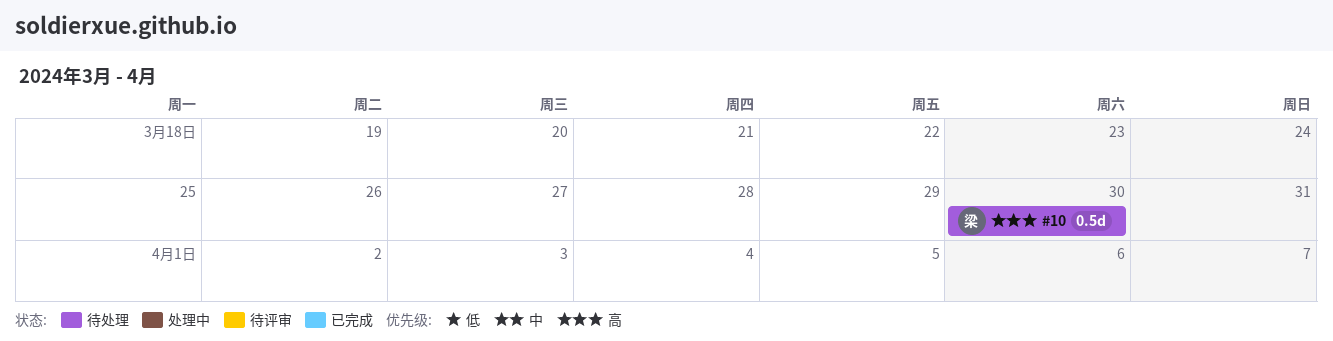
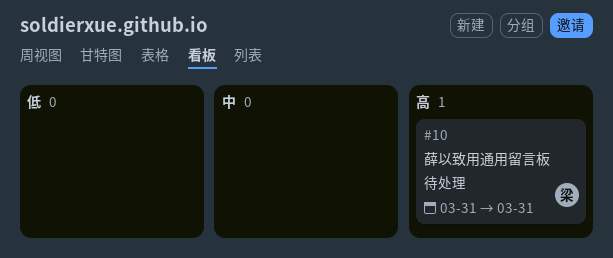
#10, start: Mar 30 -> Mar 31
#10, due: Mar 30 -> Mar 31

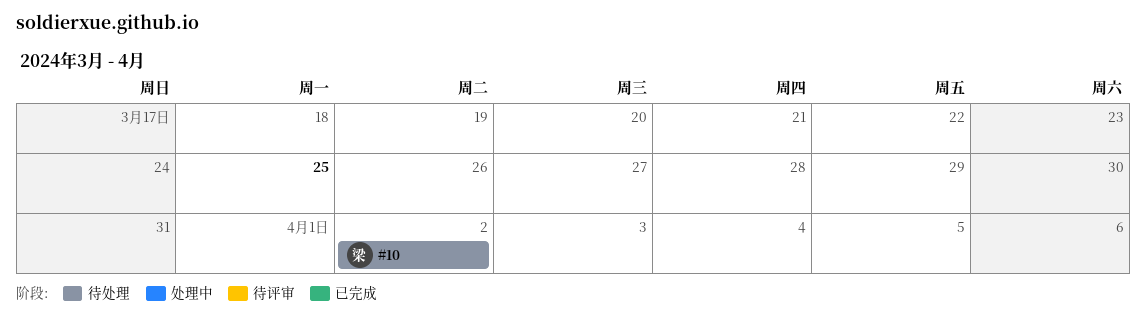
#10, start: Mar 31 -> Apr 2
#10, due: Mar 31 -> Apr 2

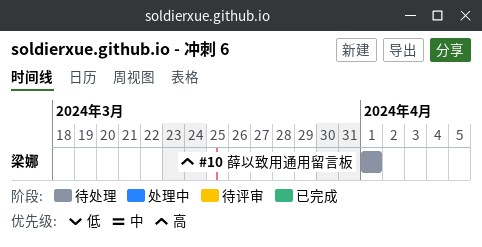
#10, start: Apr 2 -> Apr 1
#10, due: Apr 2 -> Apr 1

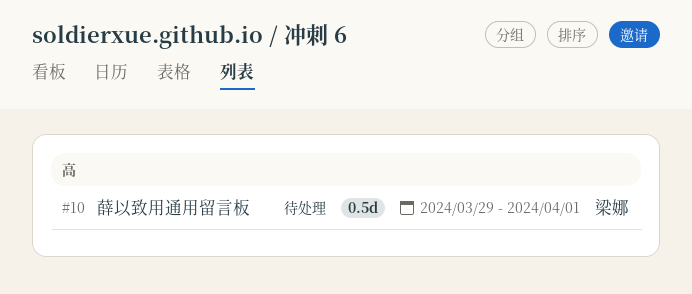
#10, start: Apr 1 -> Mar 29

